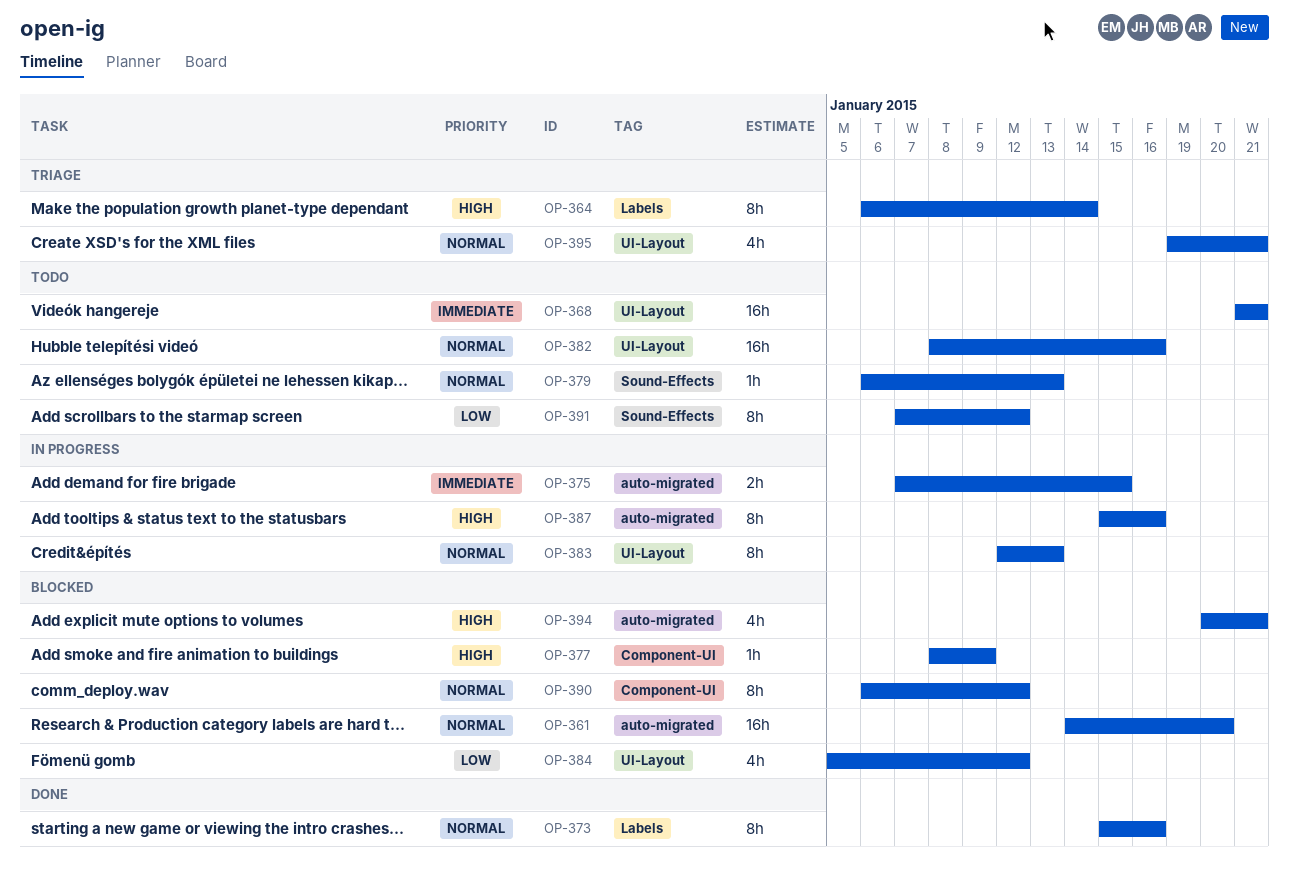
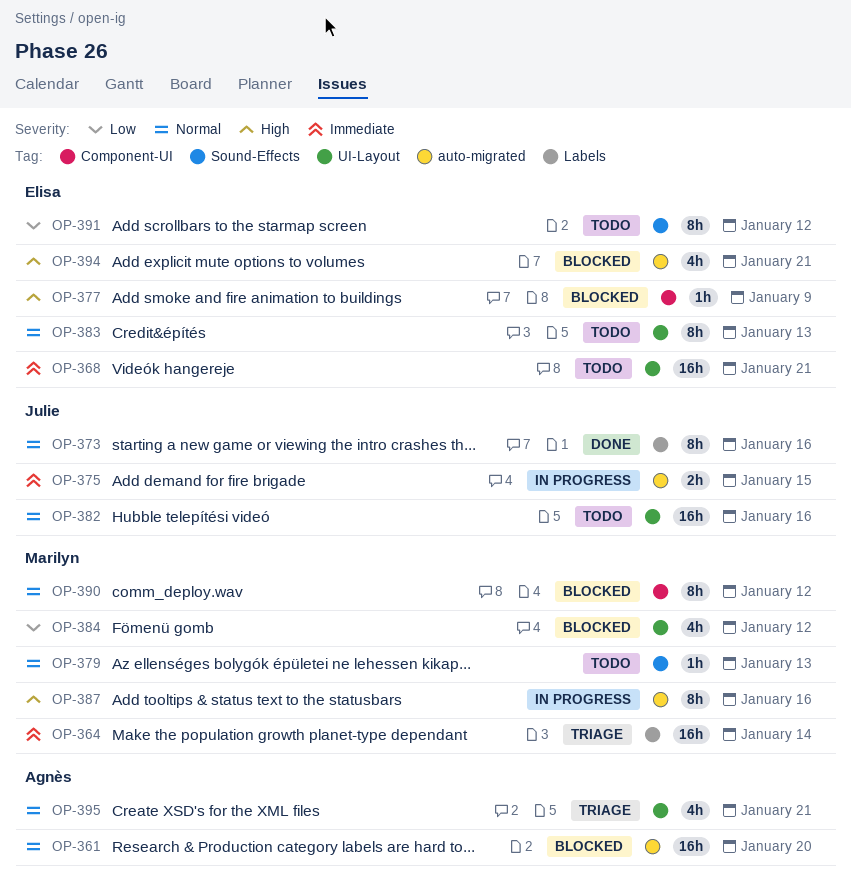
OP-364, priority: High -> Immediate
OP-364, estimate: 8h -> 16h
OP-383, status: In progress -> Todo

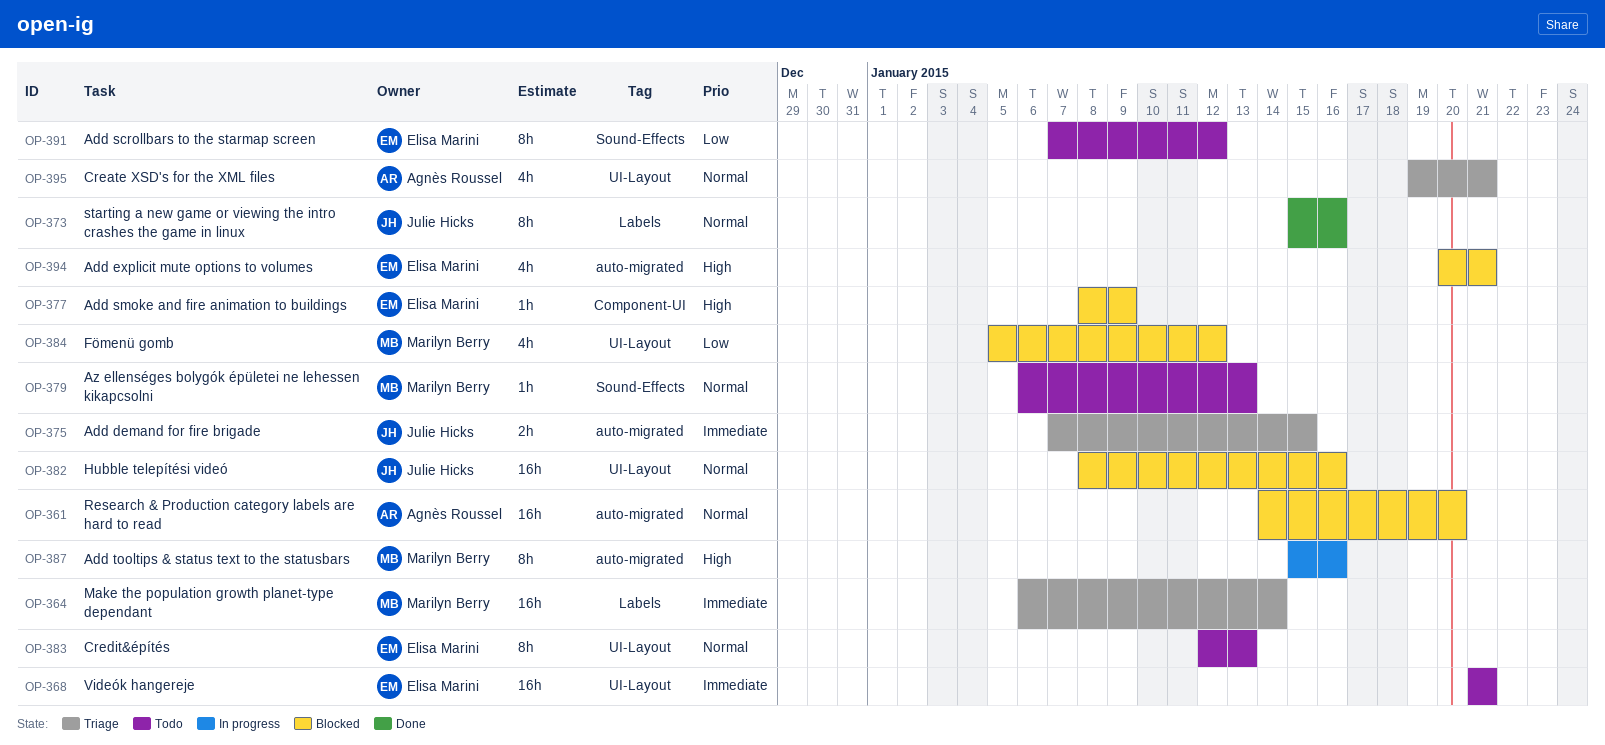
OP-375, status: In progress -> Triage
OP-382, status: Todo -> Blocked
OP-390: present -> none

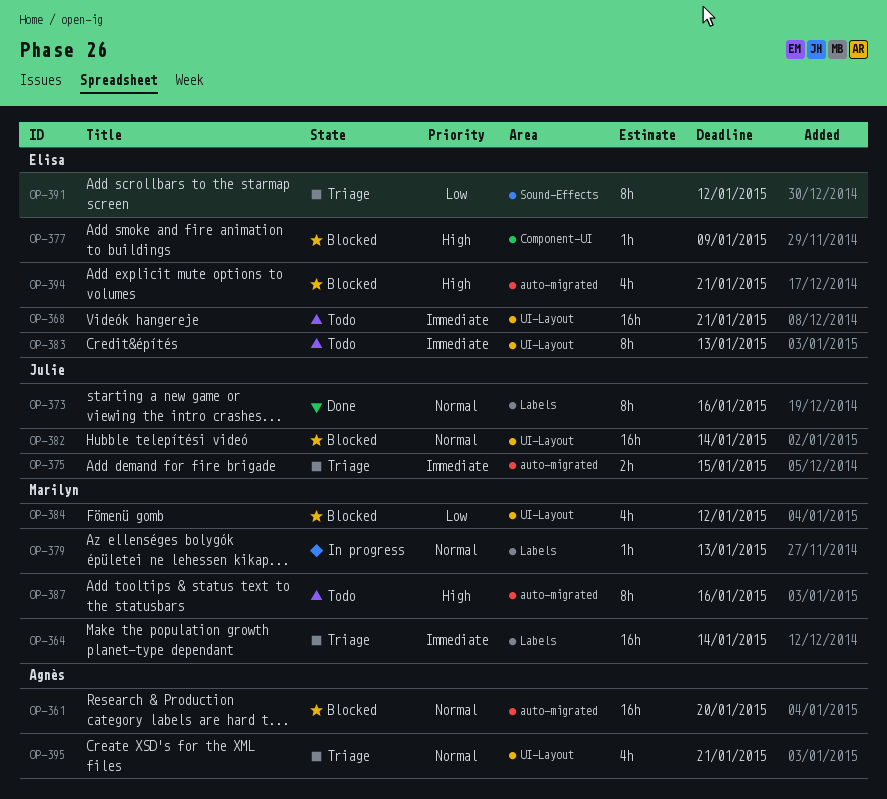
OP-379, status: Todo -> In progress
OP-379, label: Sound-Effects -> Labels
OP-382, due: Jan 16 -> Jan 14
OP-383, priority: Normal -> Immediate
OP-387, status: In progress -> Todo
OP-391, status: Todo -> Triage

